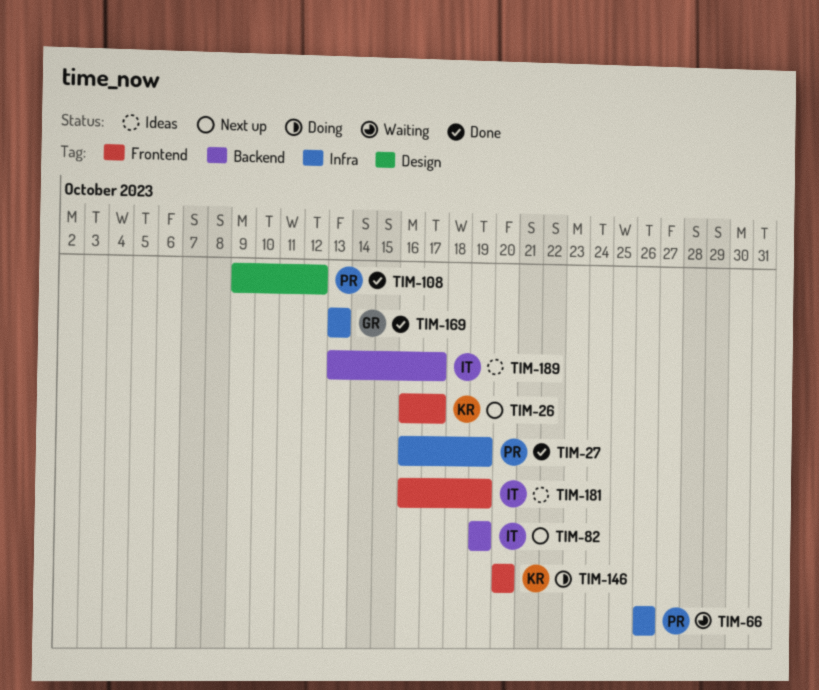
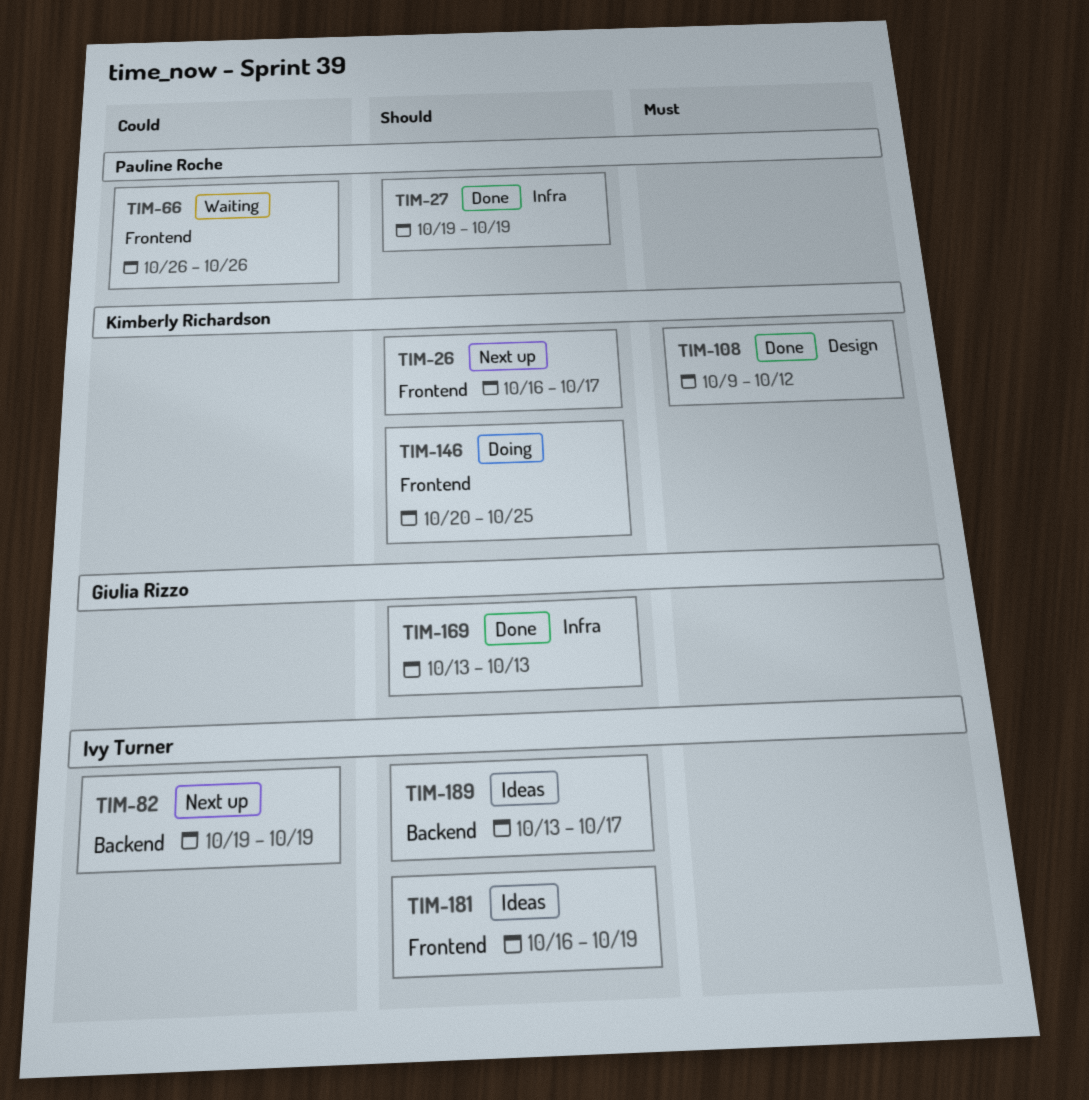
TIM-27, start: Oct 16 -> Oct 19
TIM-66, label: Infra -> Frontend
TIM-108, owner: Pauline Roche -> Kimberly Richardson
TIM-146, due: Oct 20 -> Oct 25

